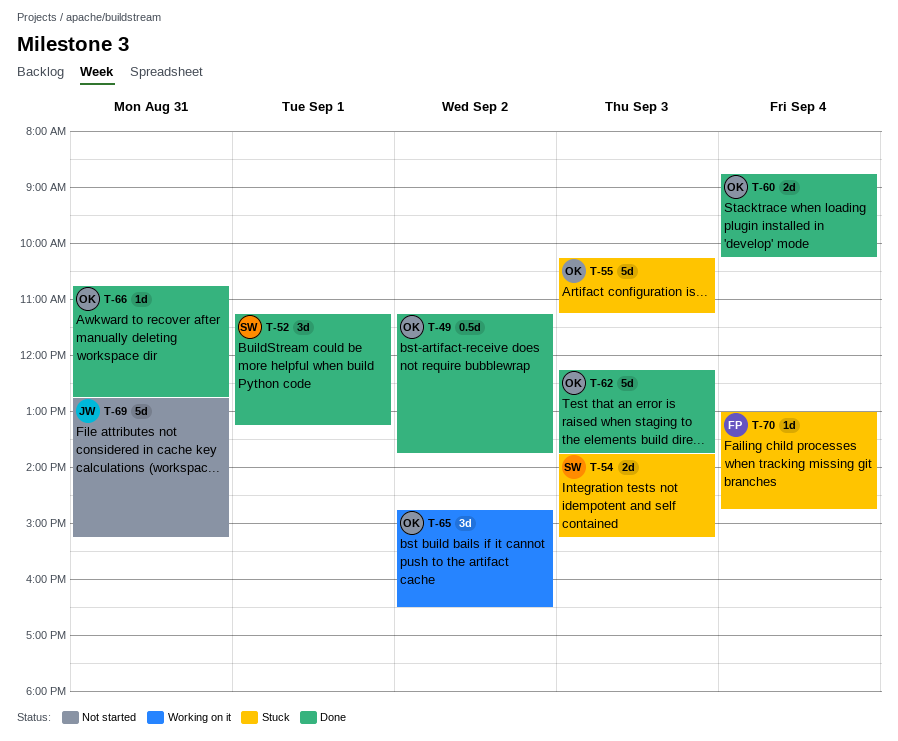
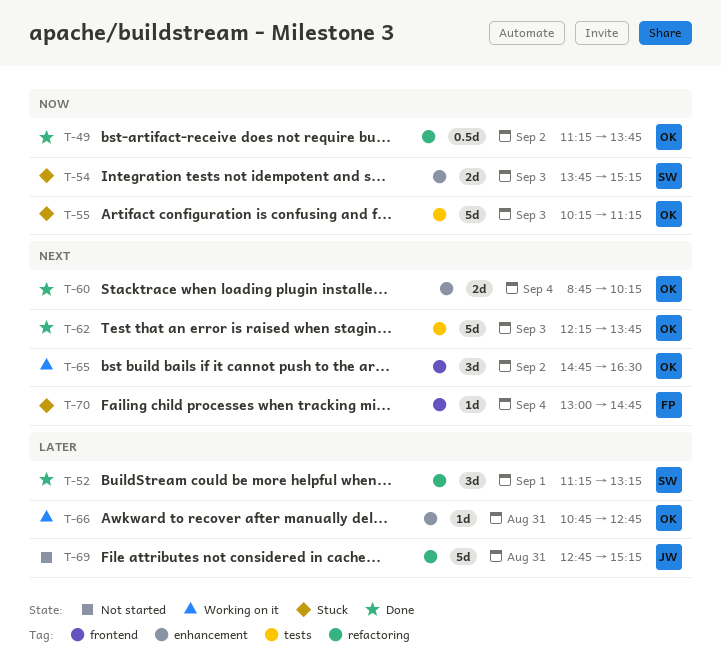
T-66, status: Done -> Working on it

